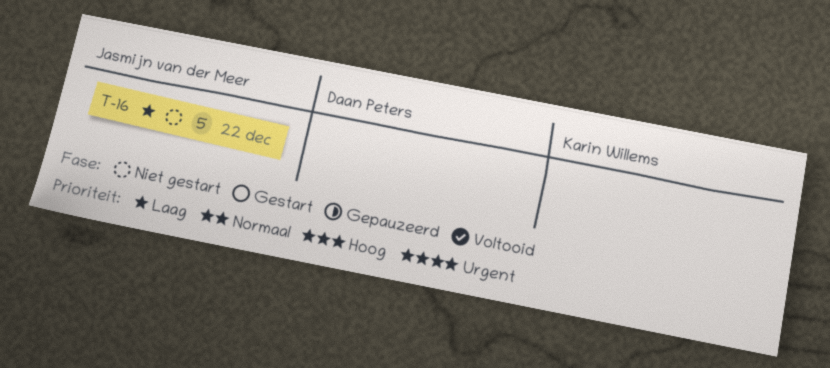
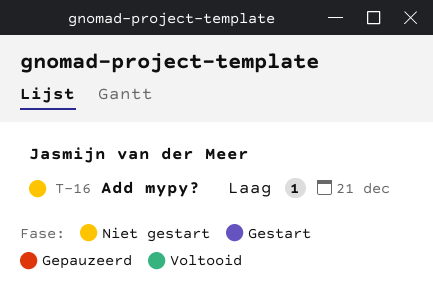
T-16, estimate: 5 -> 1
T-16, due: Dec 22 -> Dec 21

